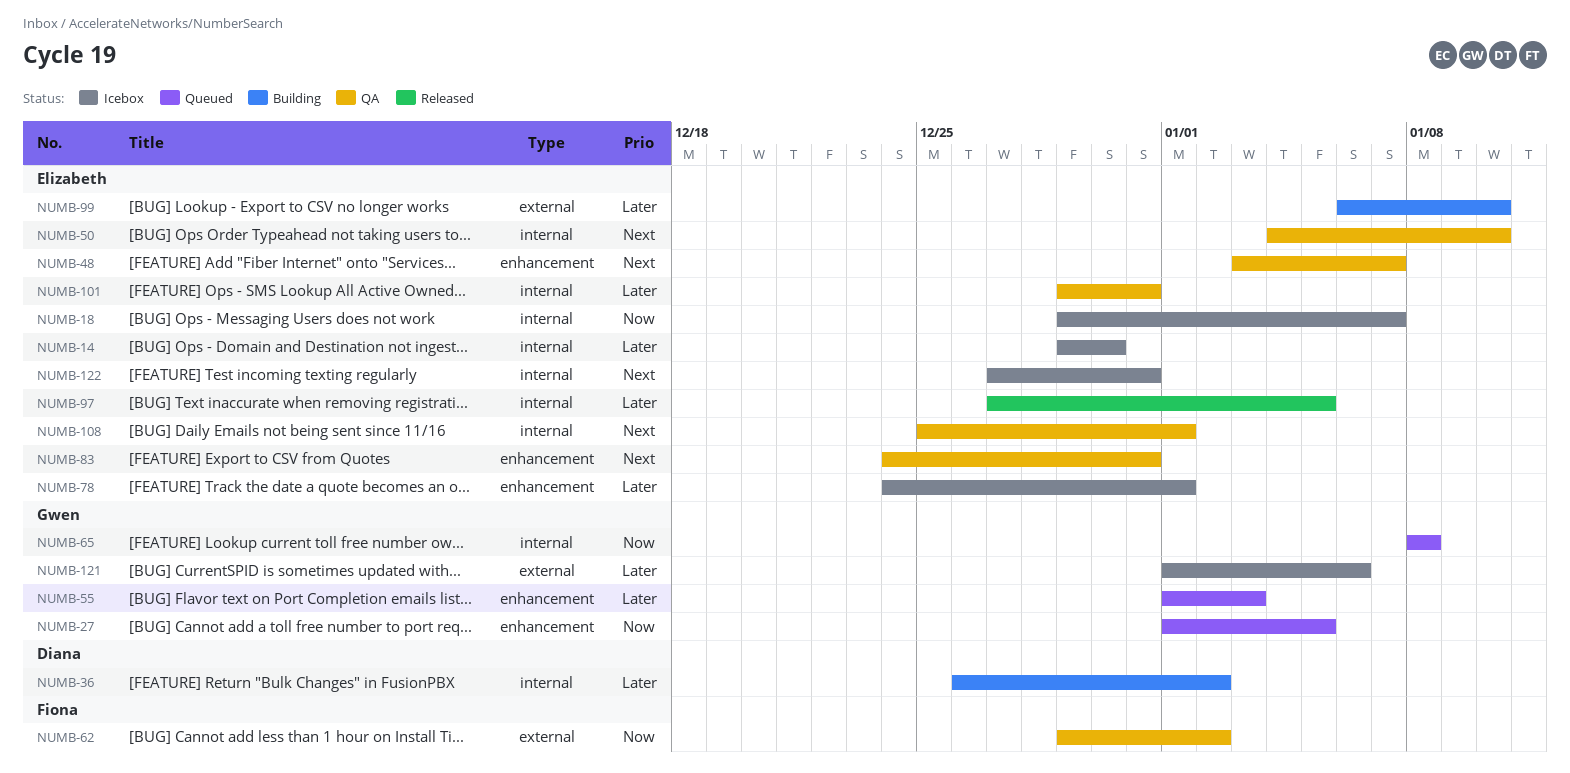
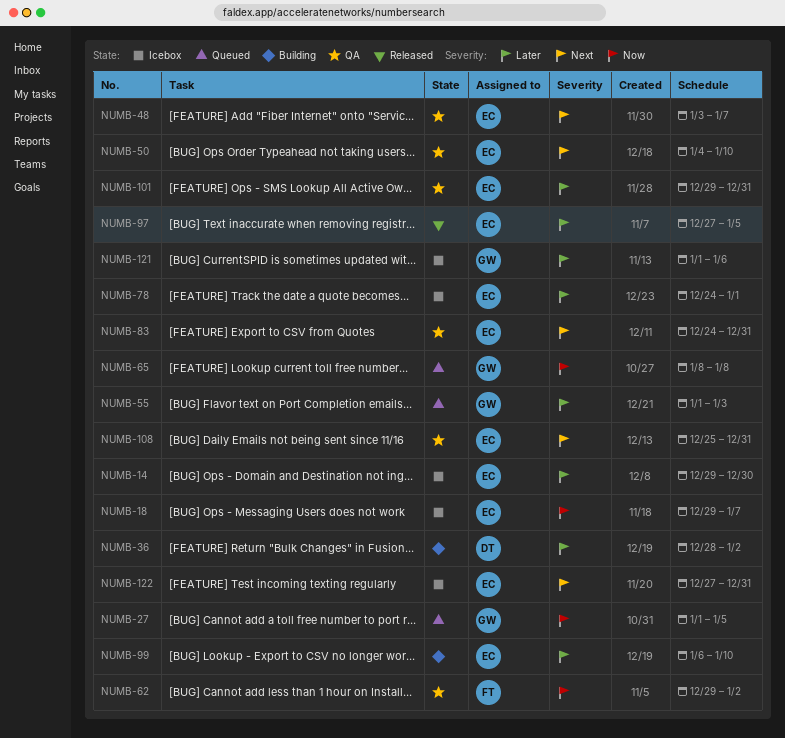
NUMB-36, start: Dec 26 -> Dec 28
NUMB-108, due: Jan 1 -> Dec 31

